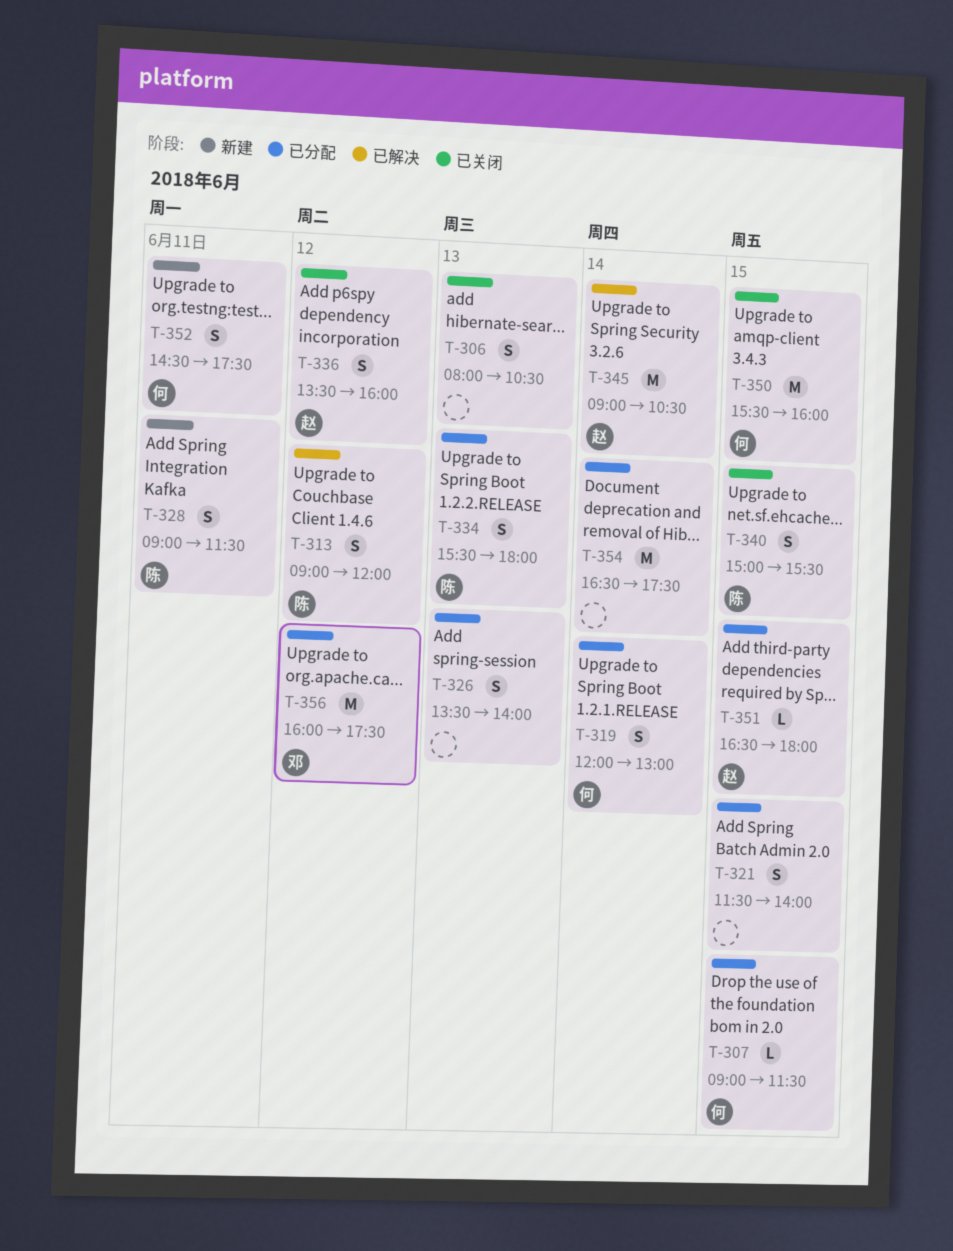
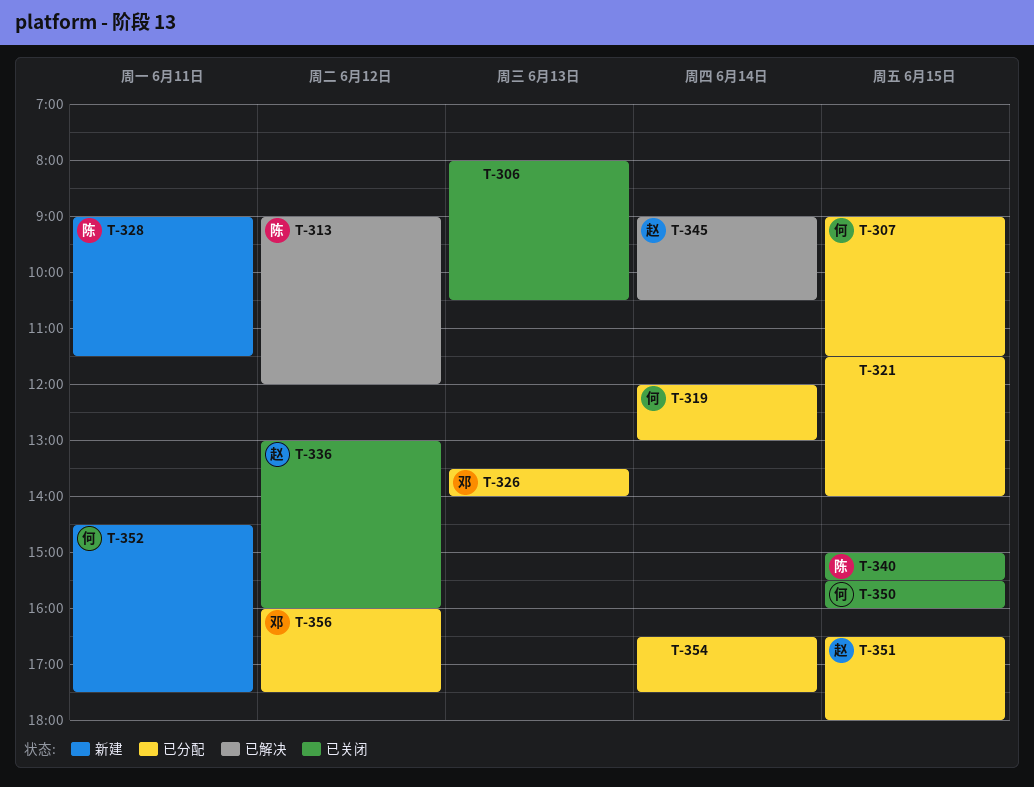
T-326, owner: none -> 邓
T-334: present -> none
T-336, begins: 13:30 -> 13:00

